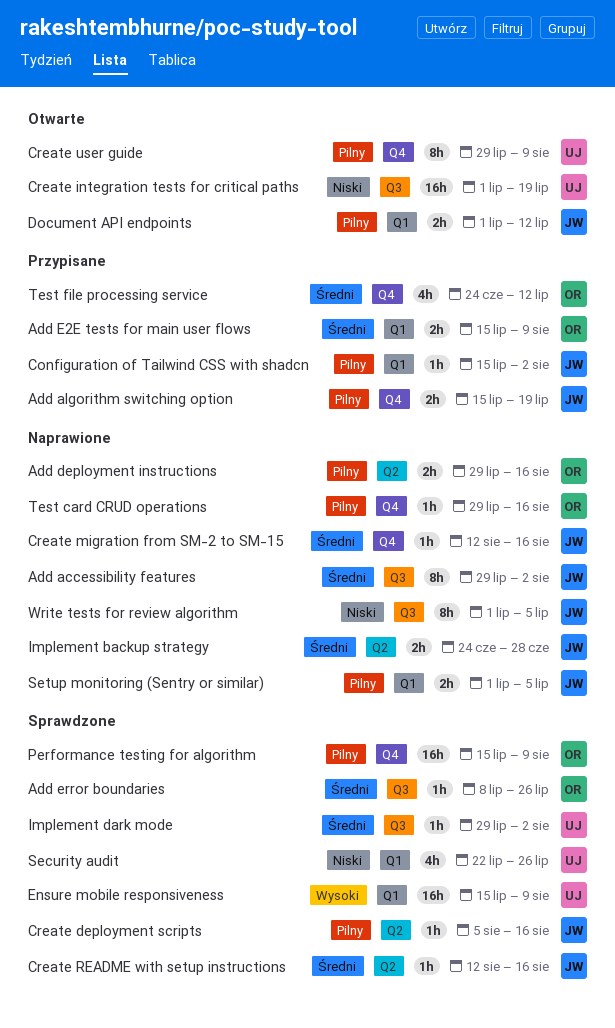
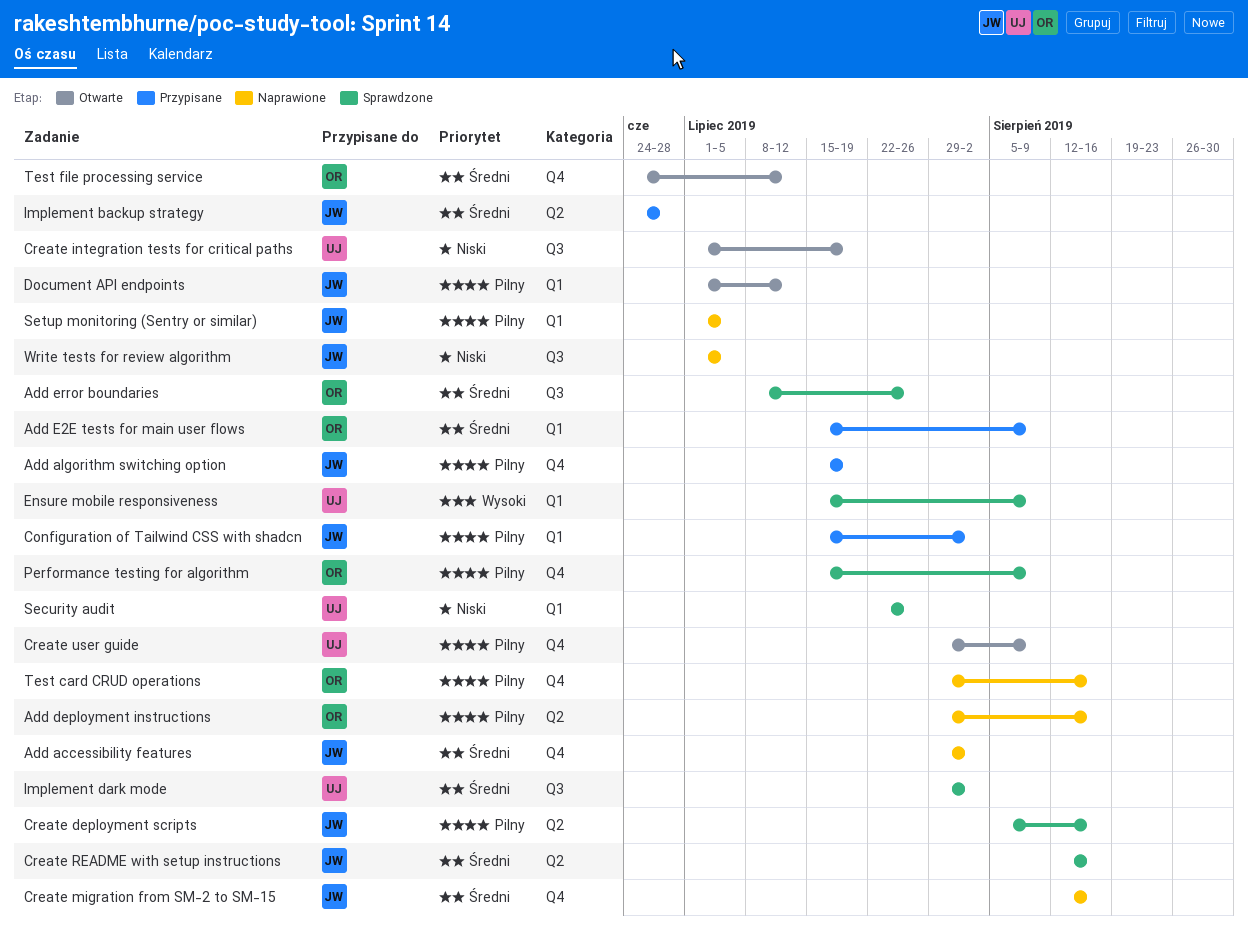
Add accessibility features, label: Q3 -> Q4
Implement backup strategy, status: Naprawione -> Przypisane
Test file processing service, status: Przypisane -> Otwarte

